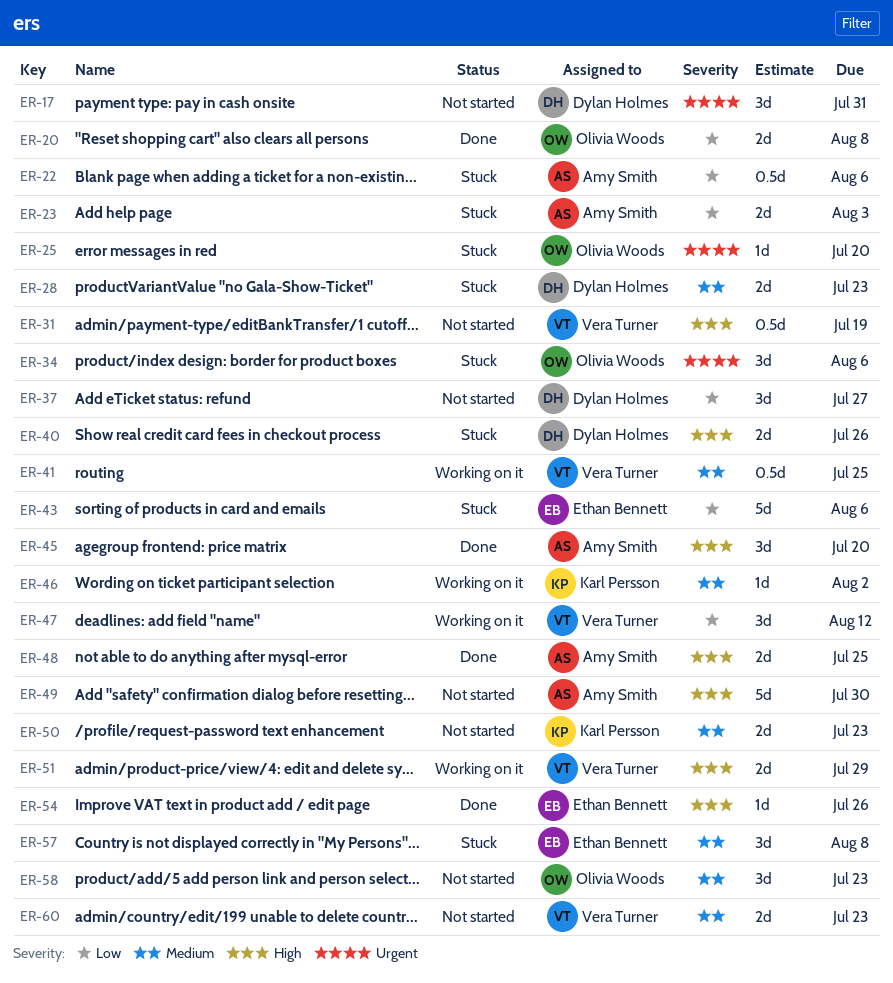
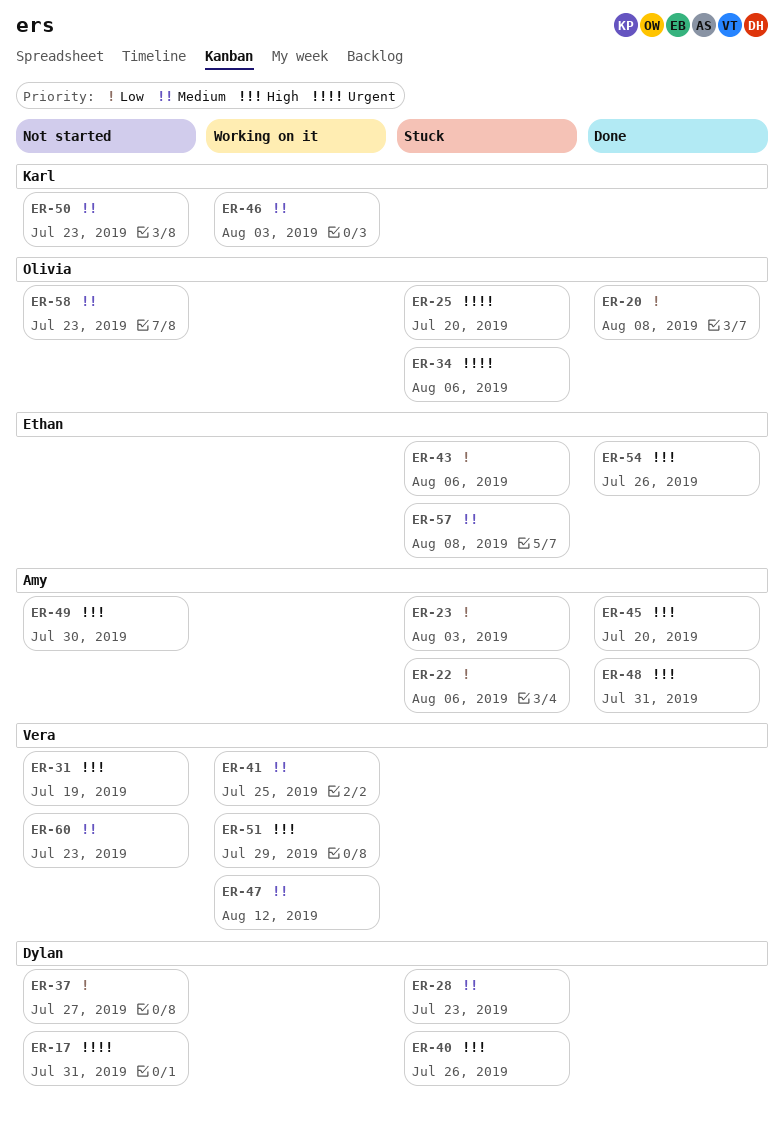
ER-46, due: Aug 2 -> Aug 3
ER-47, priority: Low -> Medium
ER-48, due: Jul 25 -> Jul 31

